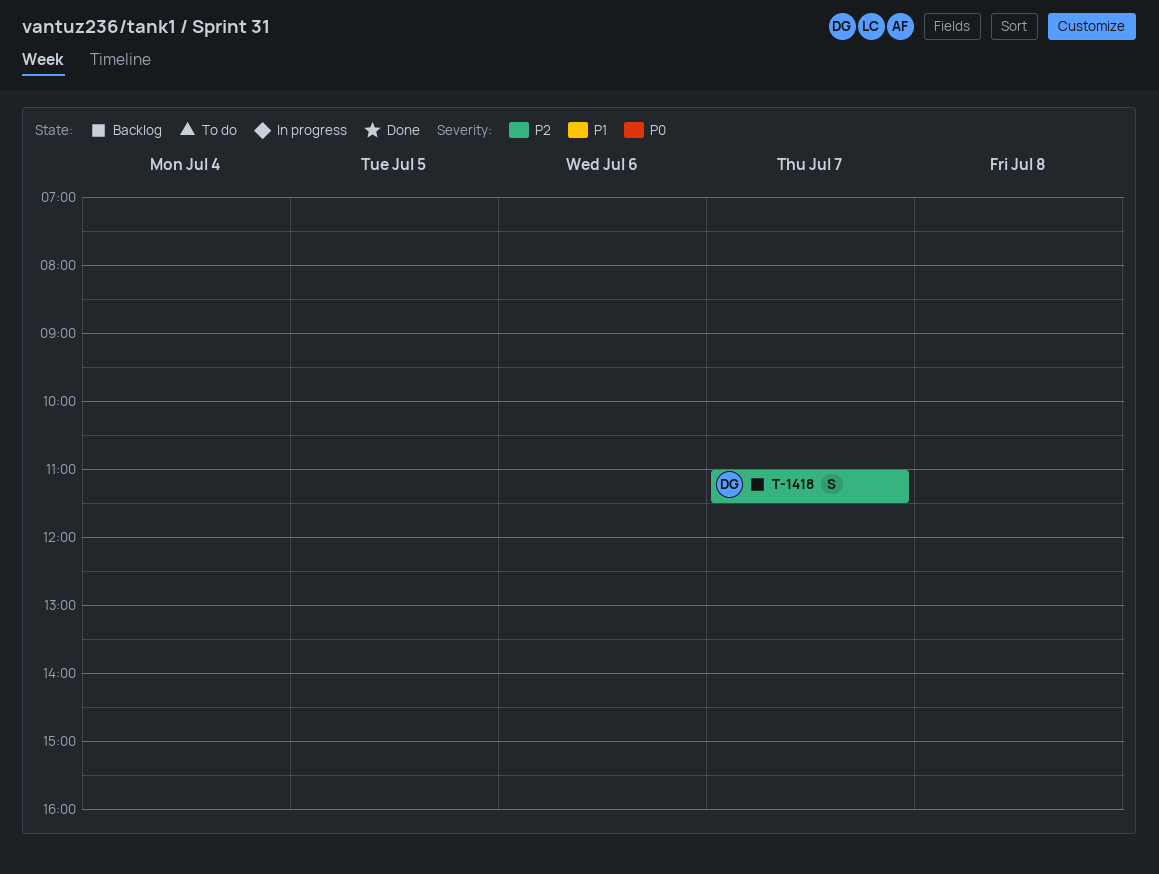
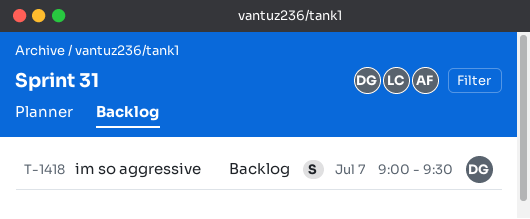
T-1418, begins: 11:00 -> 09:00
T-1418, ends: 11:30 -> 09:30

